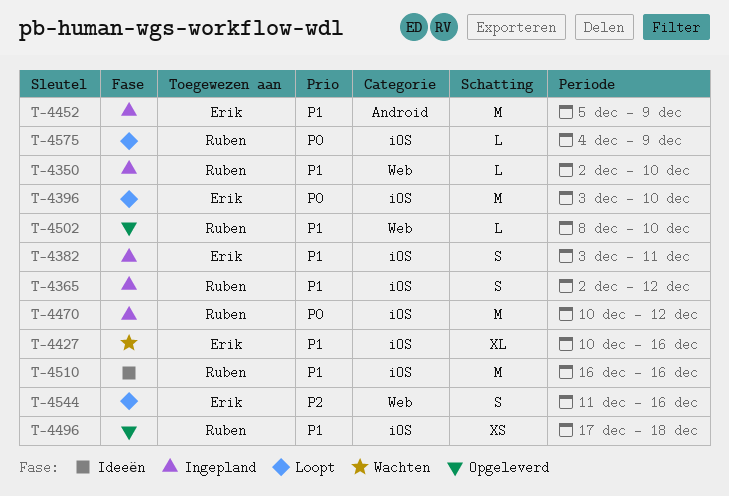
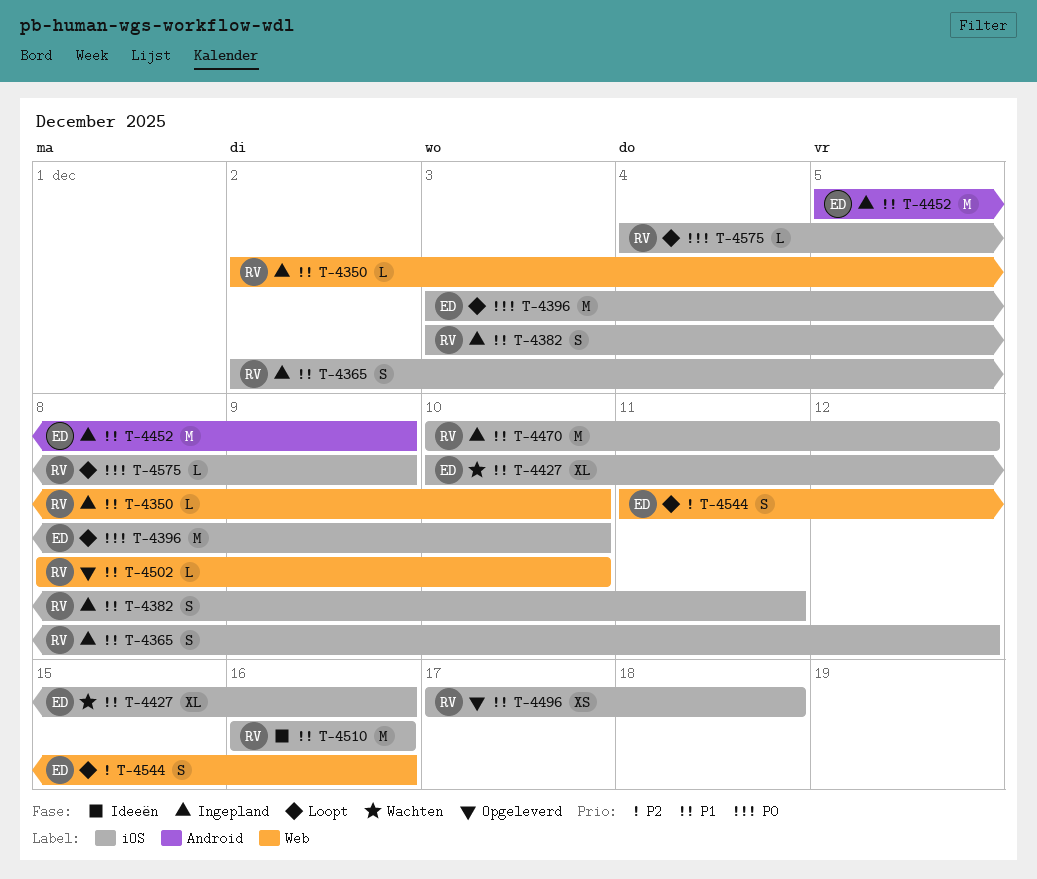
T-4382, owner: Erik -> Ruben
T-4470, priority: P0 -> P1

